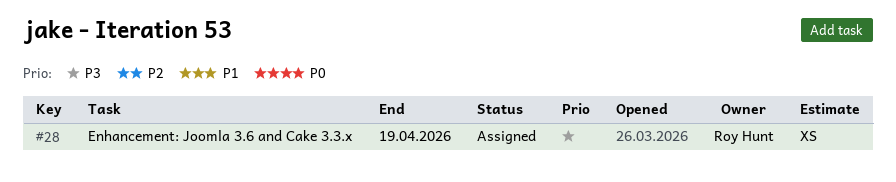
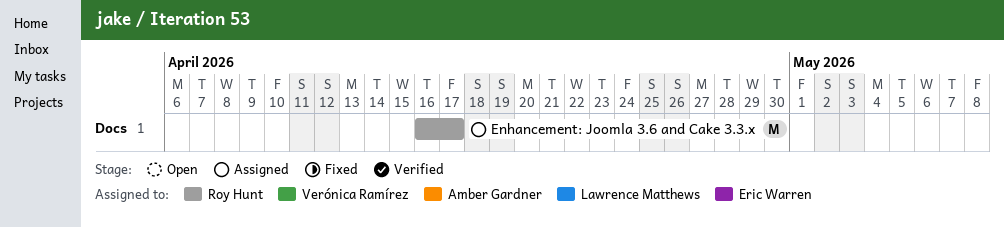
Enhancement: Joomla 3.6 and Cake 3.3.x, estimate: XS -> M
Enhancement: Joomla 3.6 and Cake 3.3.x, due: Apr 19 -> Apr 17

